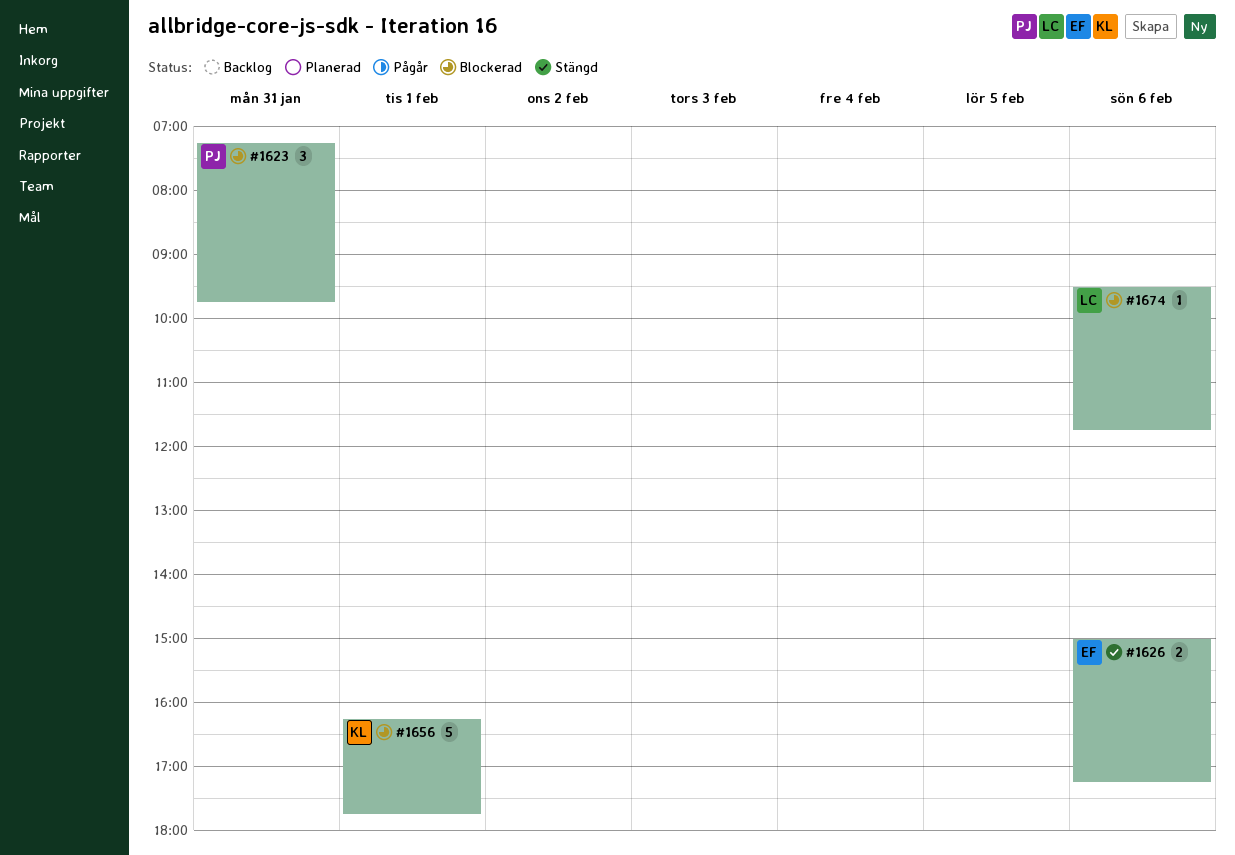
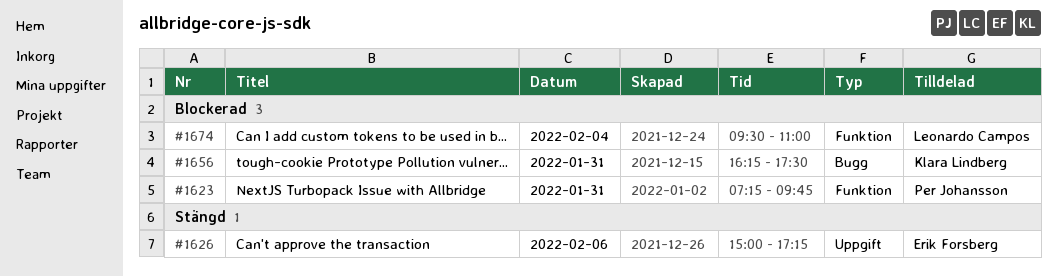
#1656, day: Feb 1 -> Jan 31
#1656, ends: 17:45 -> 17:30
#1674, day: Feb 6 -> Feb 4
#1674, ends: 11:45 -> 11:00

